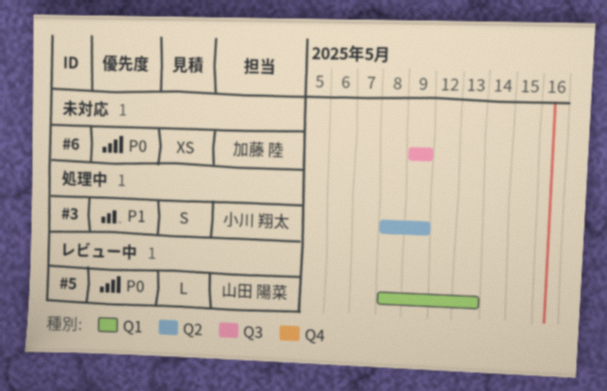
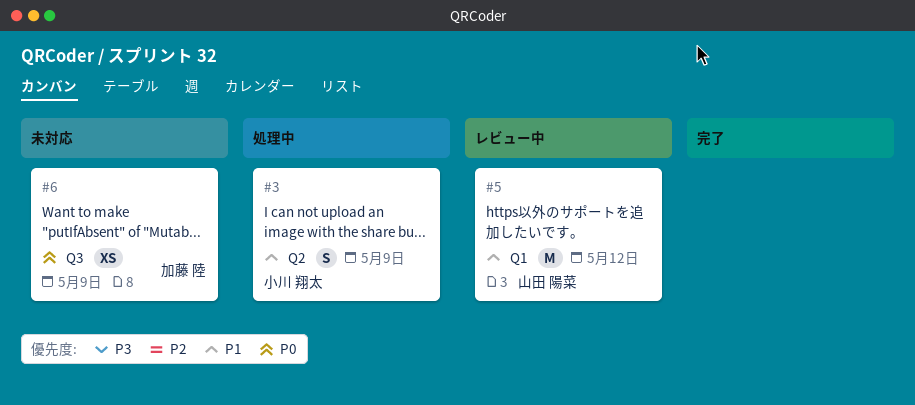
#5, priority: P0 -> P1
#5, estimate: L -> M
#5, due: May 13 -> May 12

